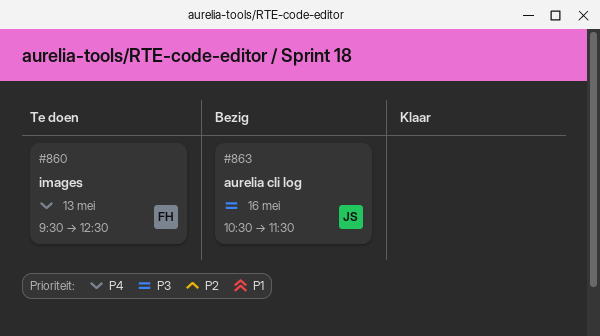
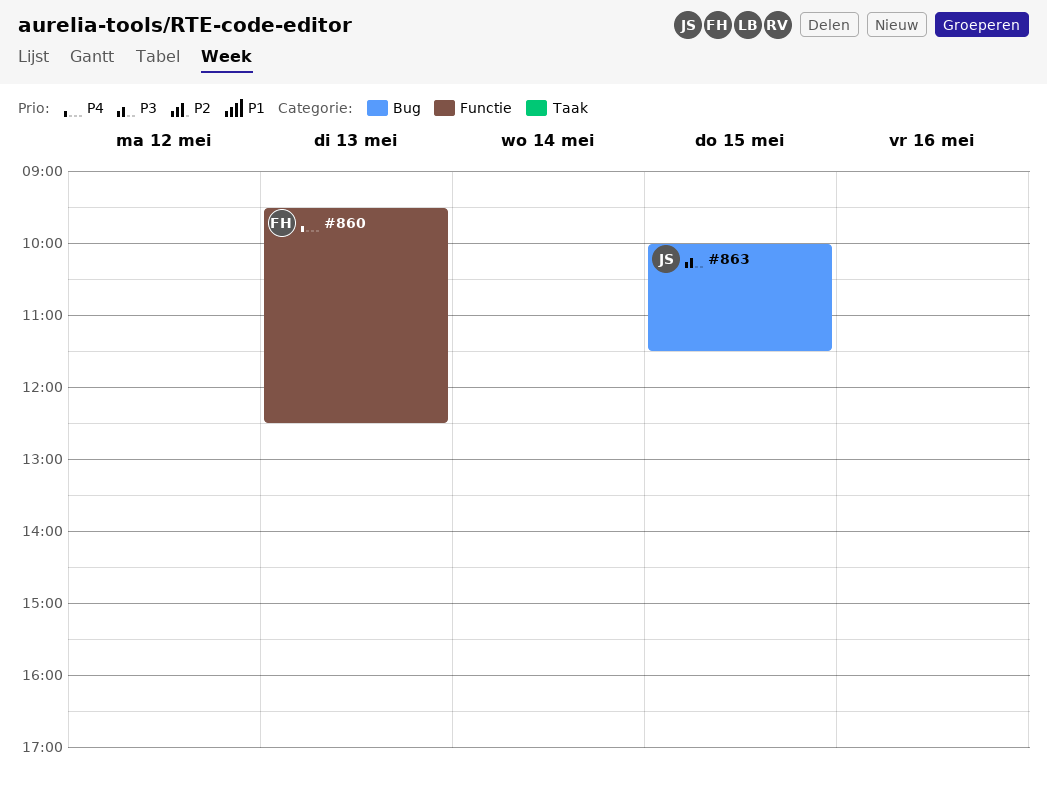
#863, day: May 16 -> May 15
#863, begins: 10:30 -> 10:00

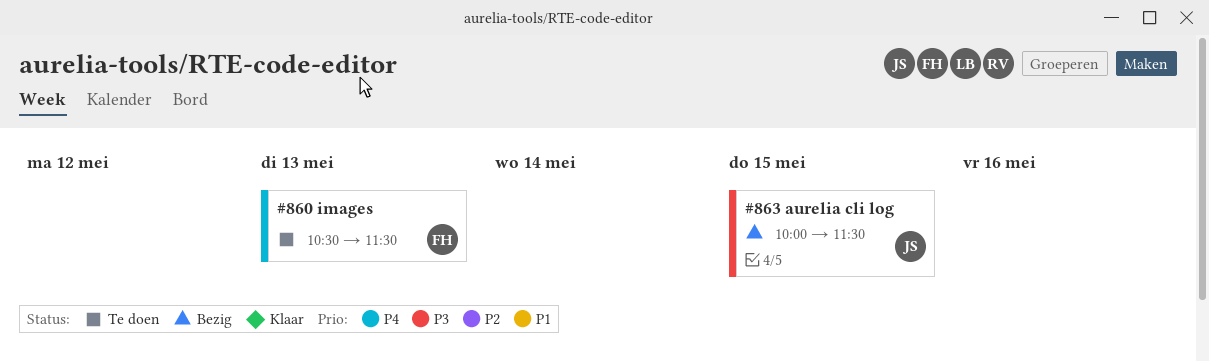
#860, begins: 09:30 -> 10:30
#860, ends: 12:30 -> 11:30

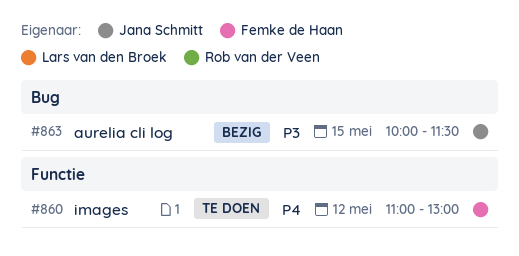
#860, day: May 13 -> May 12
#860, begins: 10:30 -> 11:00
#860, ends: 11:30 -> 13:00

